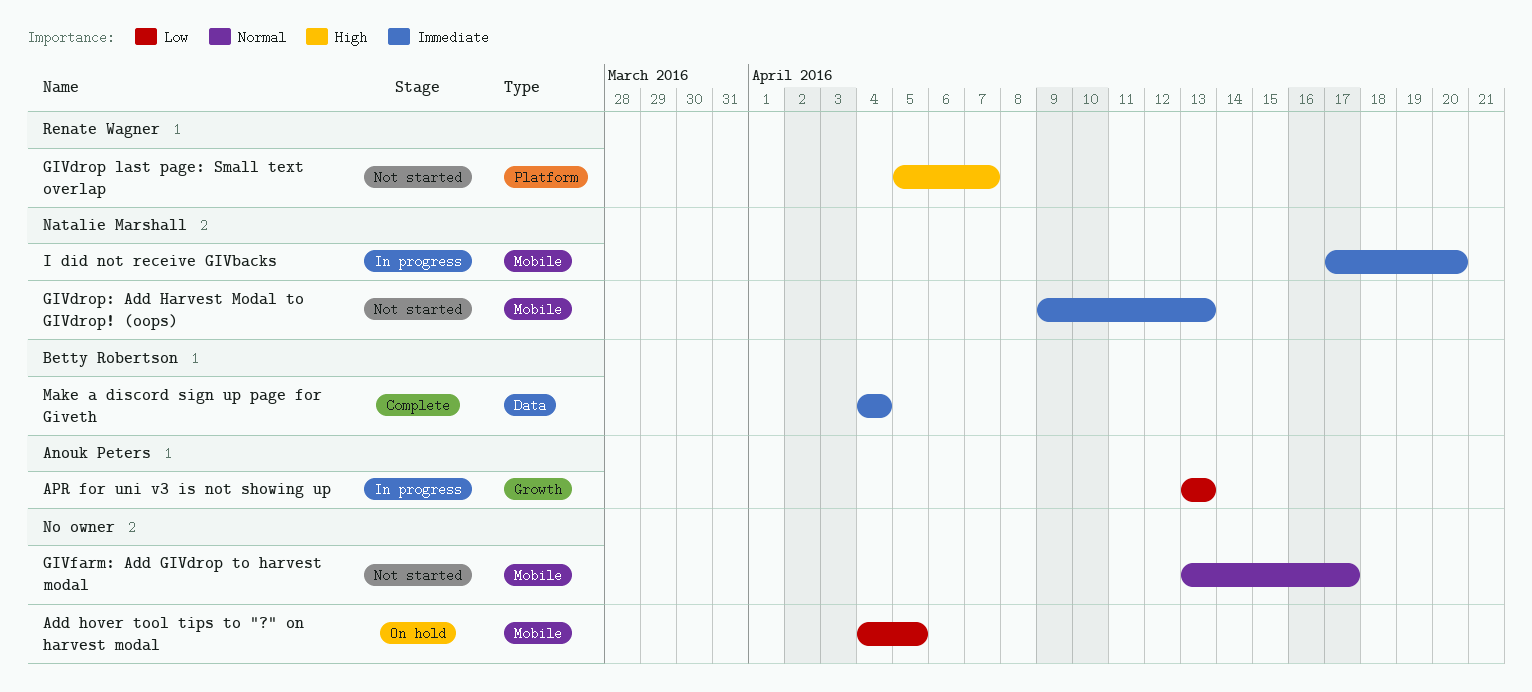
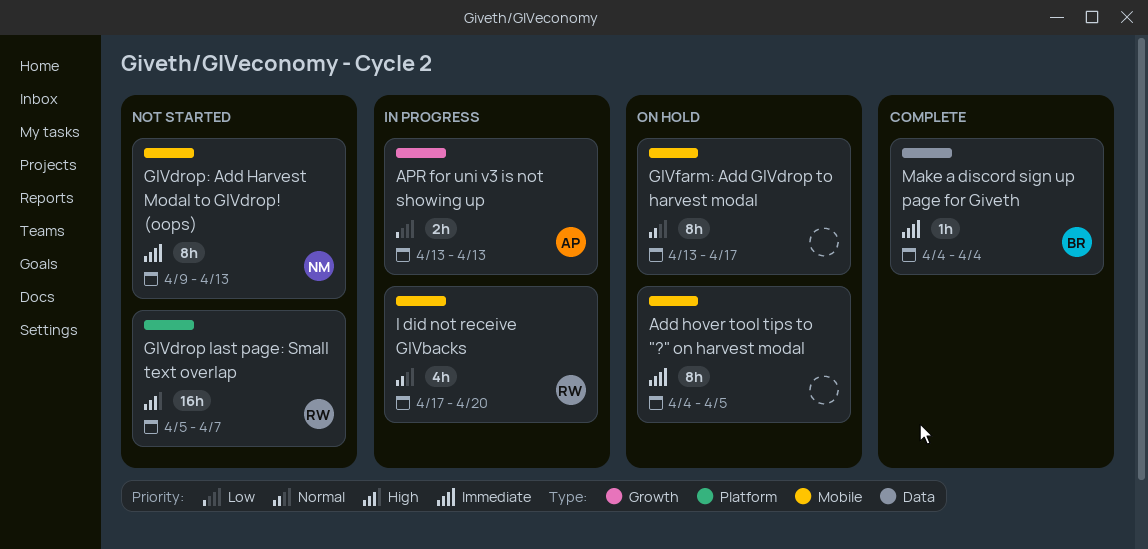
Add hover tool tips to "?" on harvest modal, priority: Low -> Immediate
GIVfarm: Add GIVdrop to harvest modal, status: Not started -> On hold
I did not receive GIVbacks, owner: Natalie Marshall -> Renate Wagner
I did not receive GIVbacks, priority: Immediate -> Normal

